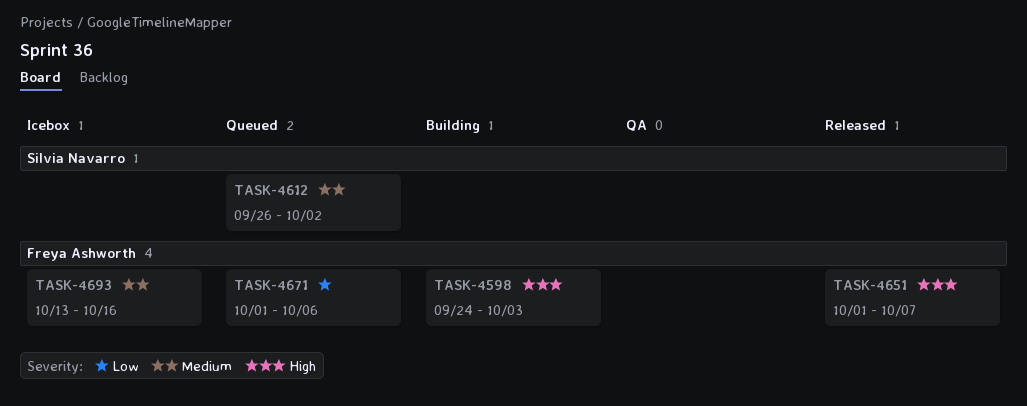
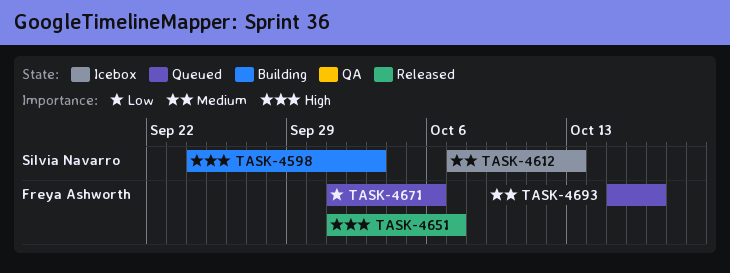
TASK-4598, owner: Freya Ashworth -> Silvia Navarro
TASK-4612, status: Queued -> Icebox
TASK-4612, start: Sep 26 -> Oct 7
TASK-4612, due: Oct 2 -> Oct 13
TASK-4693, status: Icebox -> Queued
TASK-4693, start: Oct 13 -> Oct 15
TASK-4693, due: Oct 16 -> Oct 17

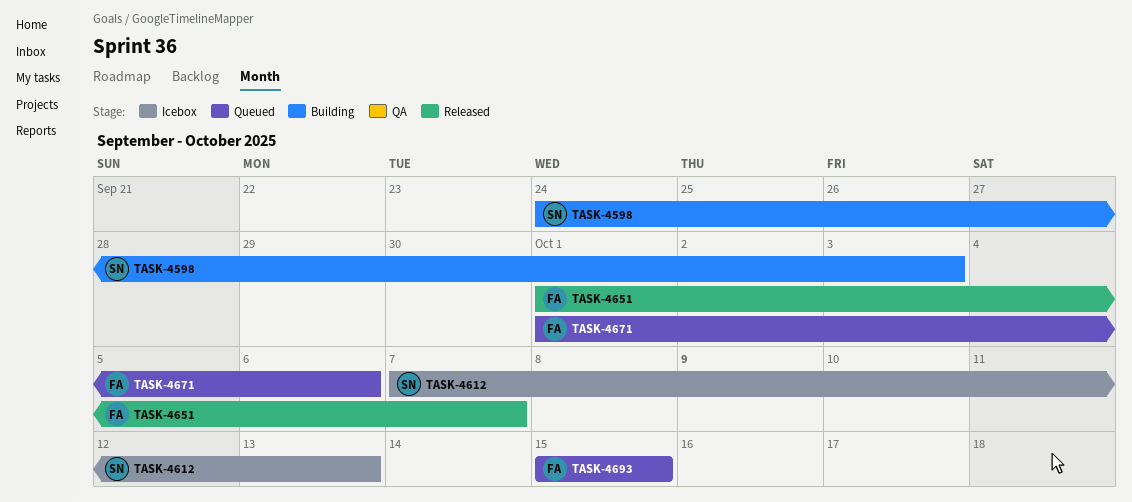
TASK-4693, due: Oct 17 -> Oct 15

